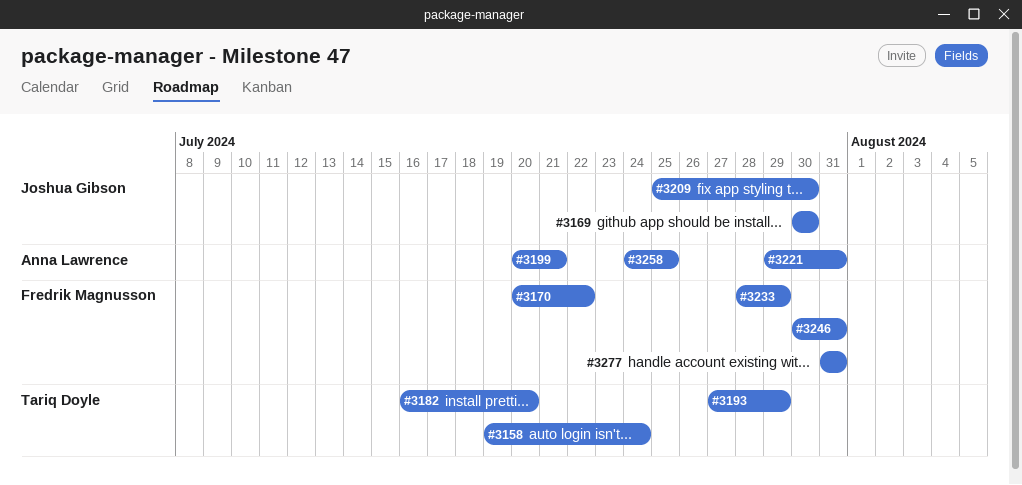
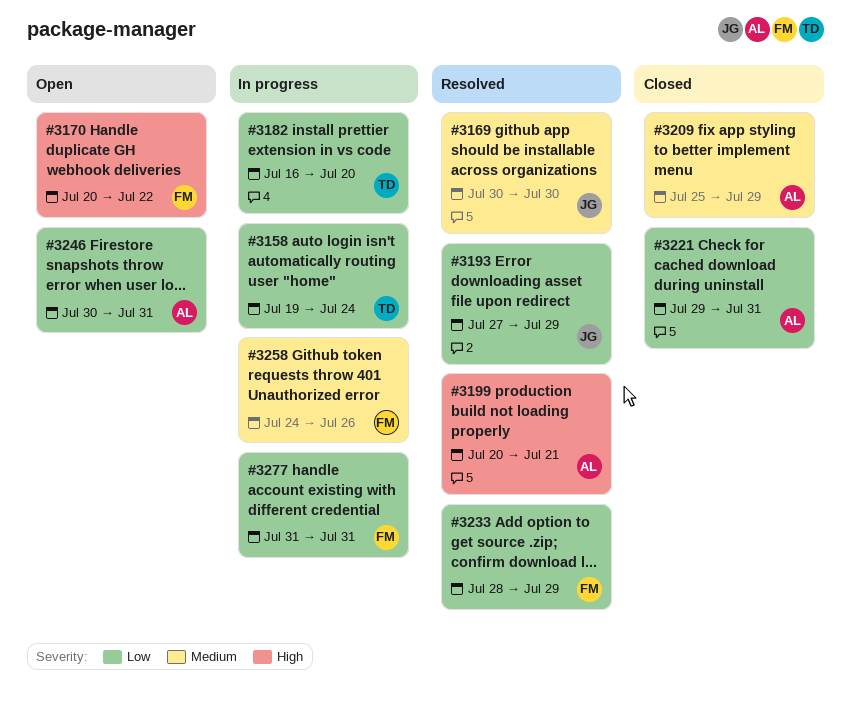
#3193, owner: Tariq Doyle -> Joshua Gibson
#3209, owner: Joshua Gibson -> Anna Lawrence
#3209, due: Jul 30 -> Jul 29
#3246, owner: Fredrik Magnusson -> Anna Lawrence
#3258, owner: Anna Lawrence -> Fredrik Magnusson
#3258, due: Jul 25 -> Jul 26

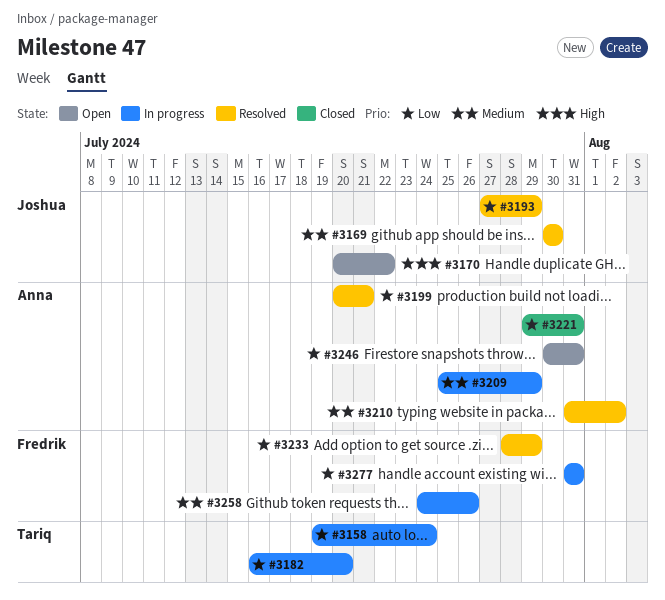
#3170, owner: Fredrik -> Joshua
#3199, priority: High -> Low
#3209, status: Closed -> In progress
#3210: none -> present

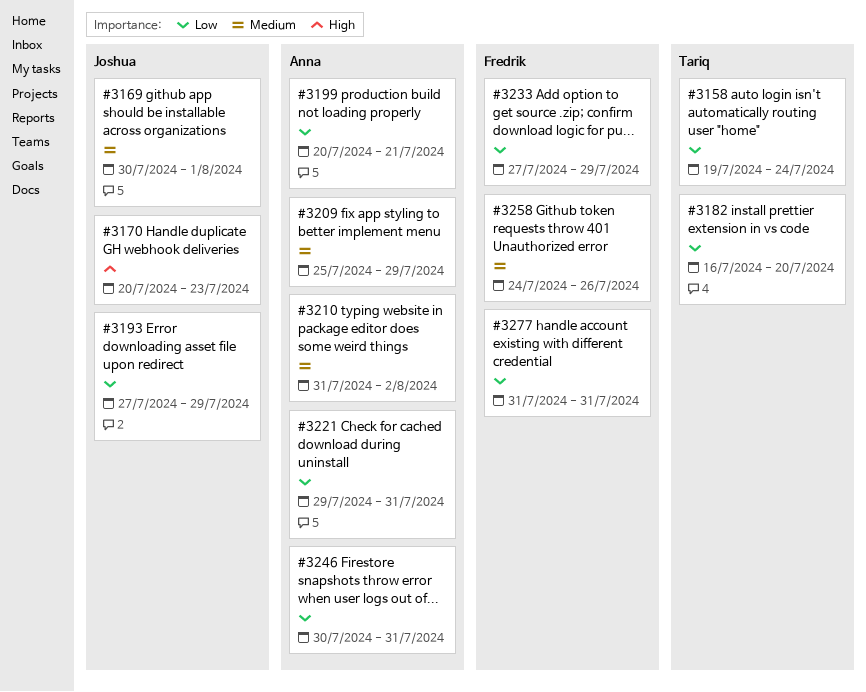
#3169, due: Jul 30 -> Aug 1
#3170, due: Jul 22 -> Jul 23
#3233, start: Jul 28 -> Jul 27

